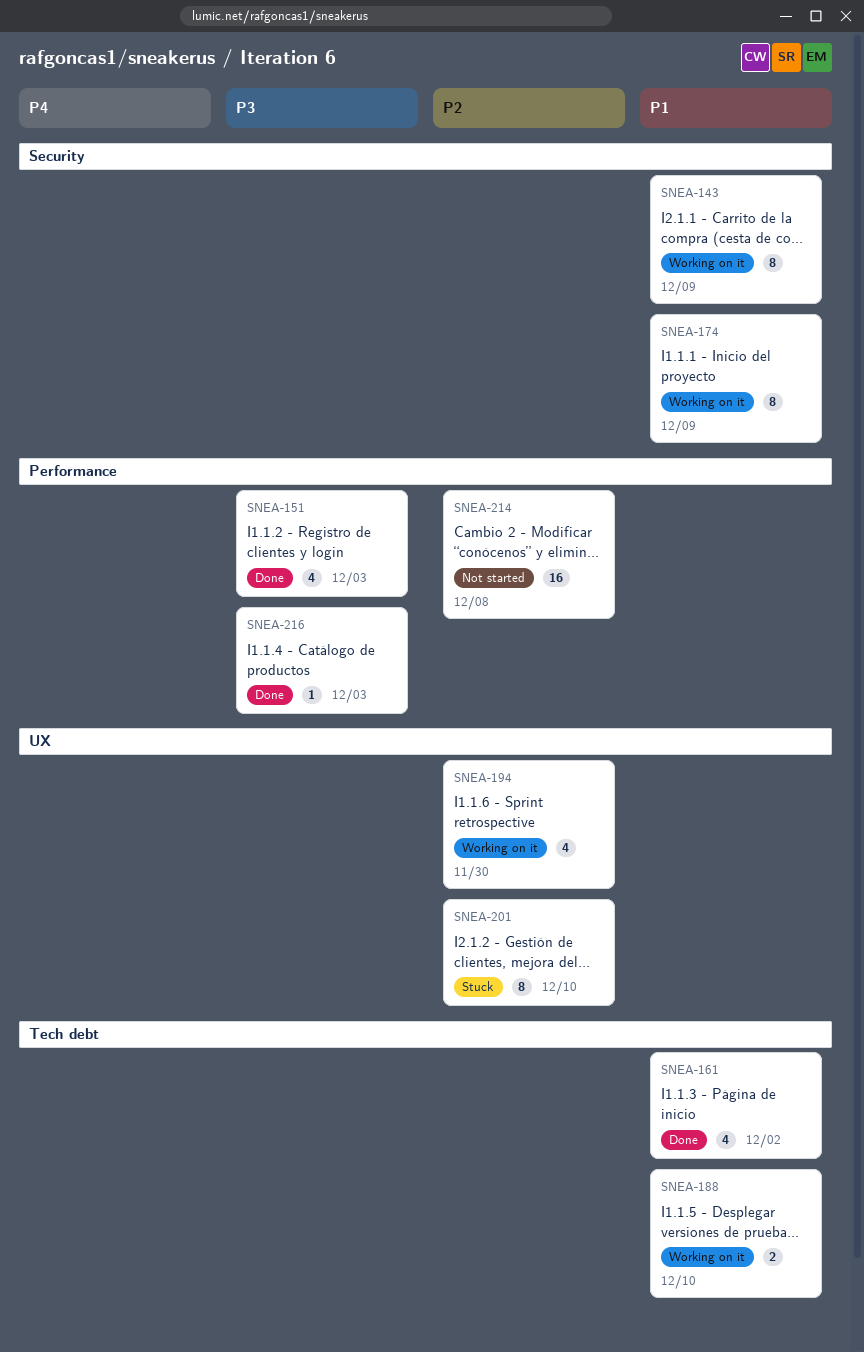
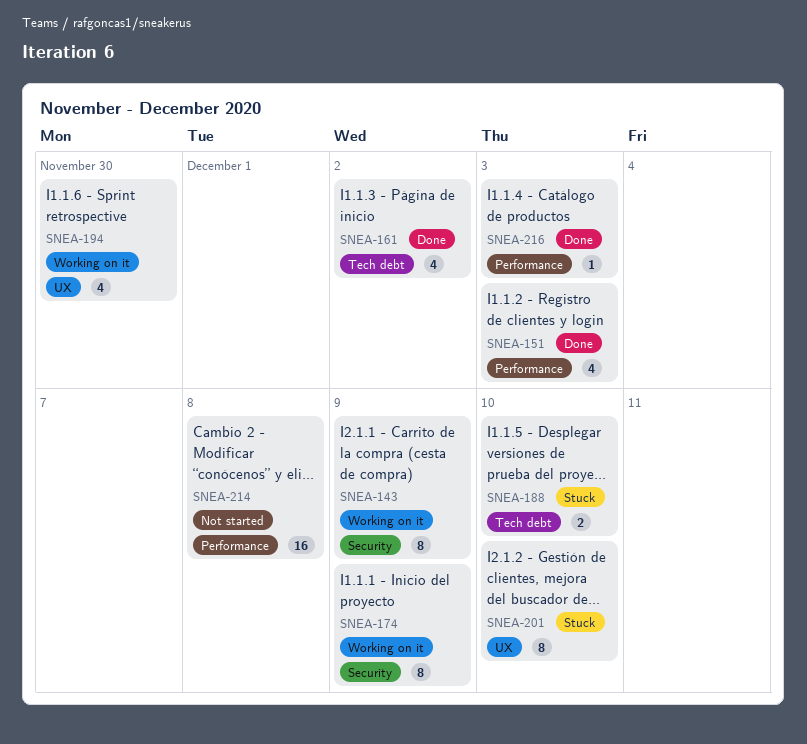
SNEA-188, status: Working on it -> Stuck

